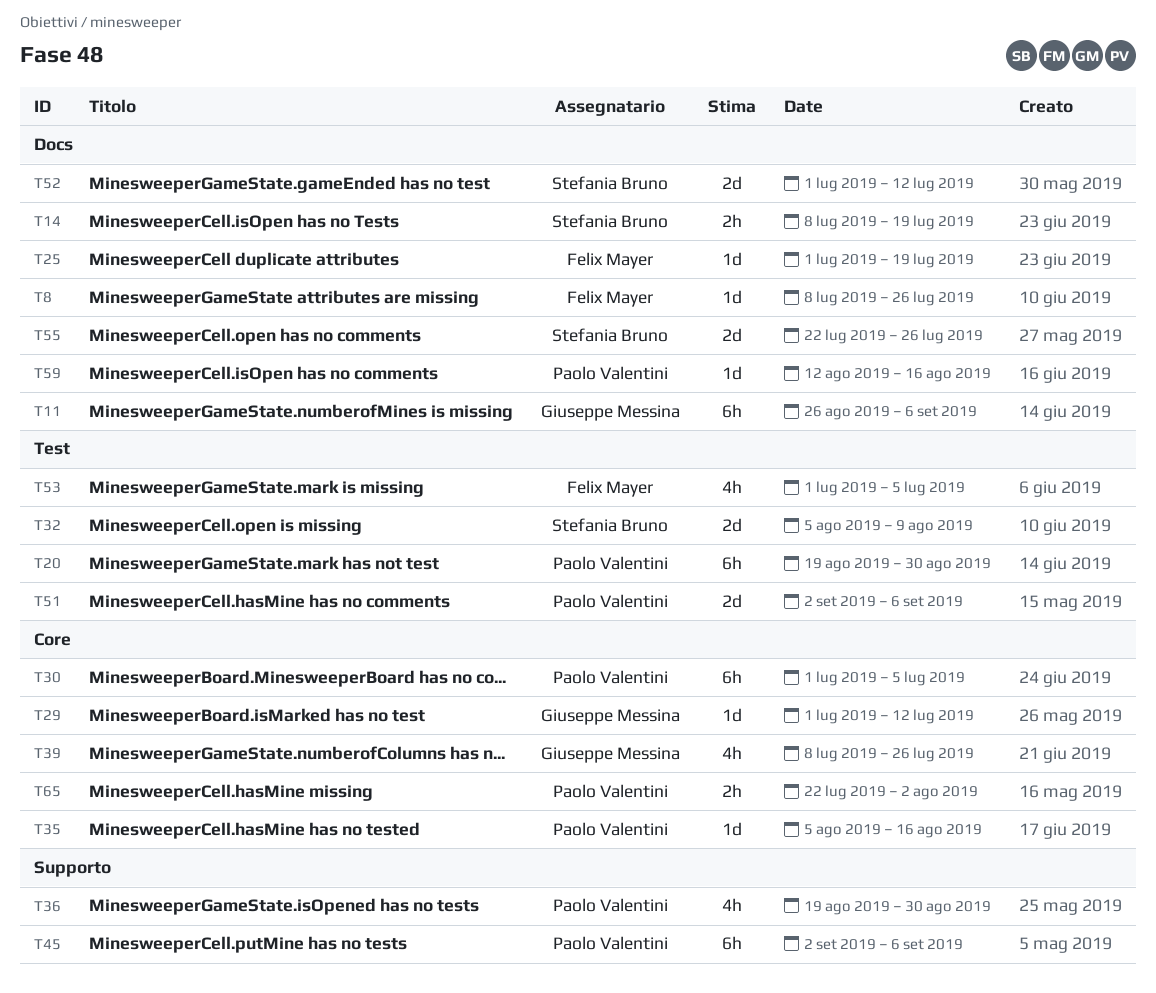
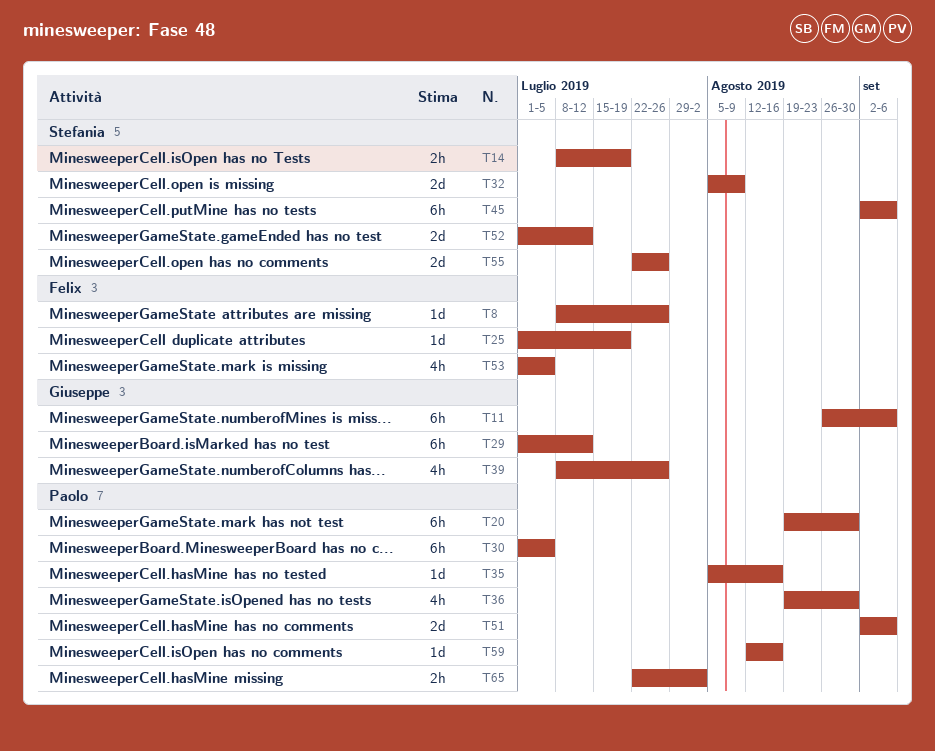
T29, estimate: 1d -> 6h
T45, owner: Paolo Valentini -> Stefania Bruno

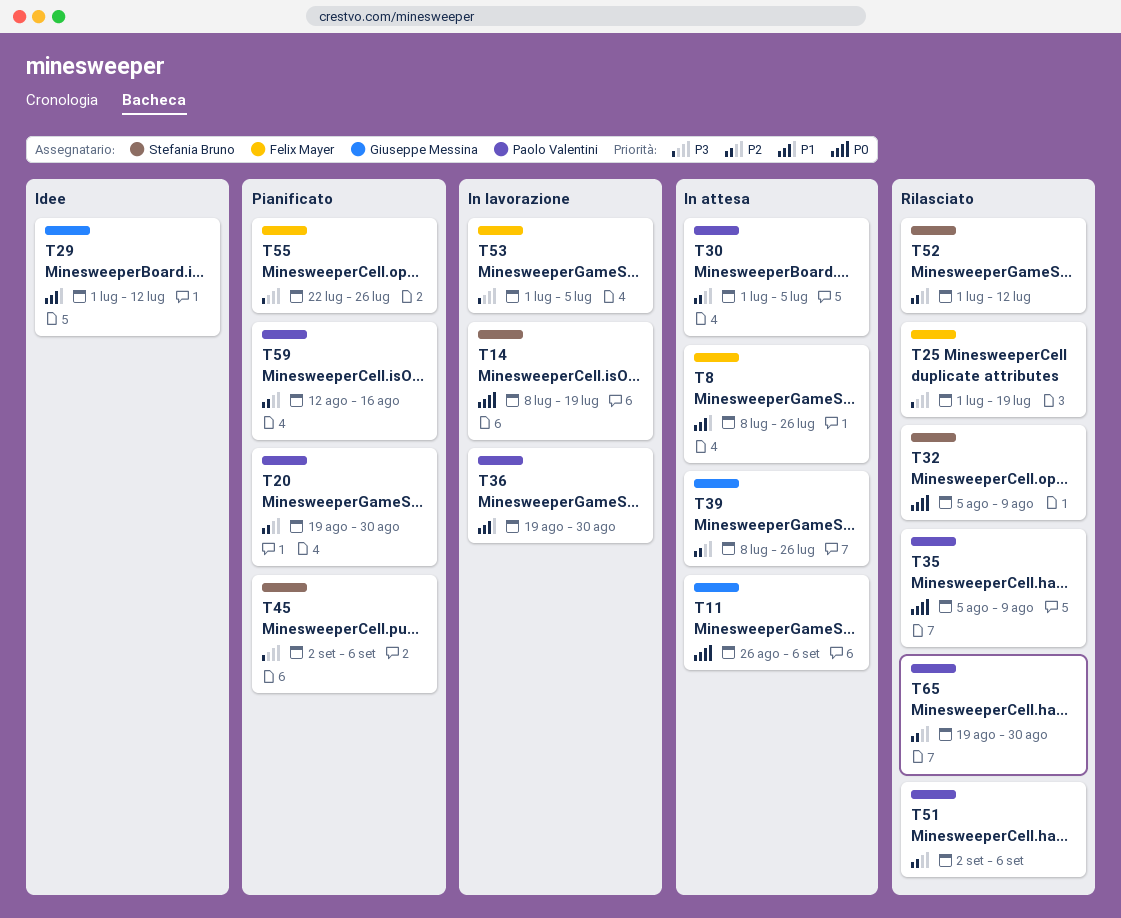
T35, due: Aug 16 -> Aug 9
T55, owner: Stefania Bruno -> Felix Mayer
T65, start: Jul 22 -> Aug 19
T65, due: Aug 2 -> Aug 30

